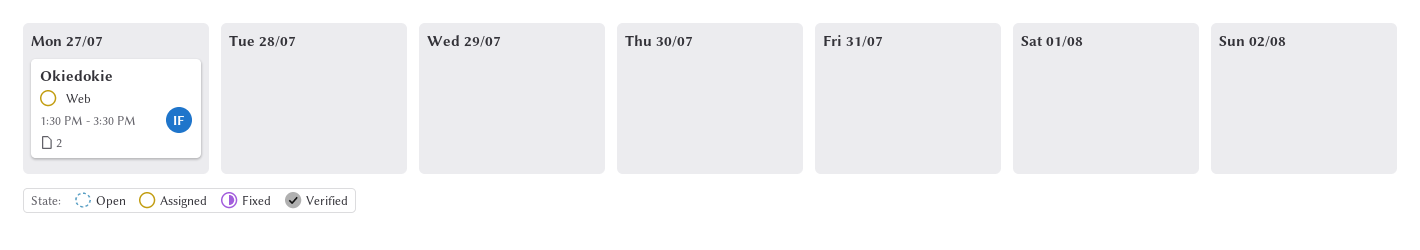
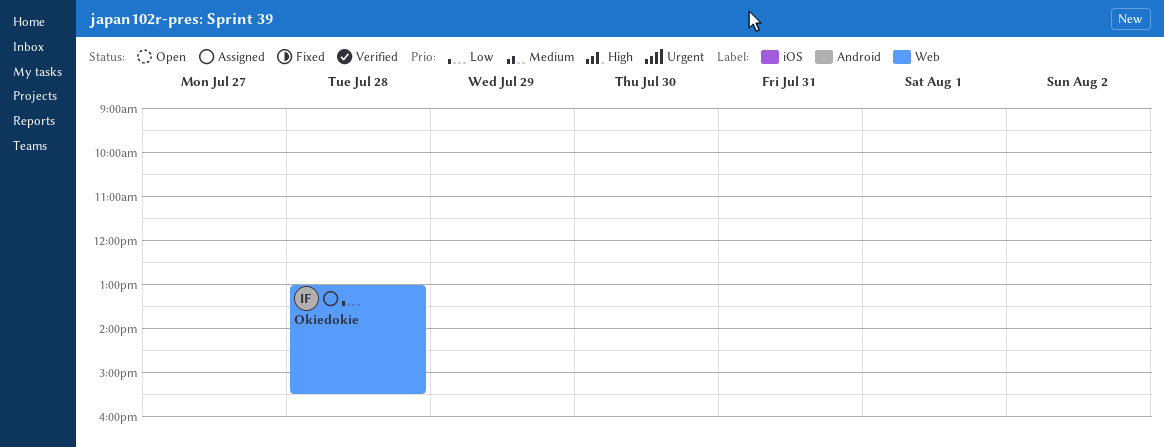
Okiedokie, day: Jul 27 -> Jul 28
Okiedokie, begins: 13:30 -> 13:00

